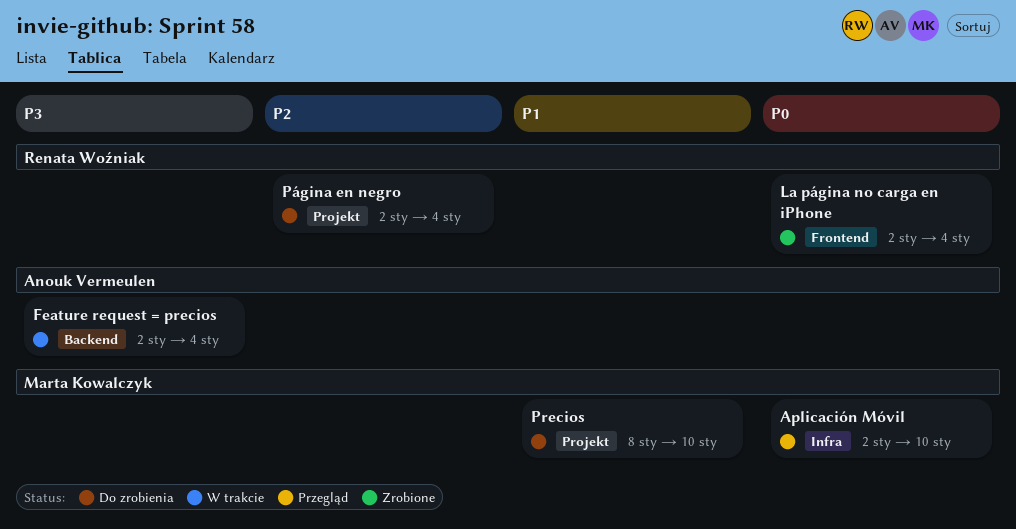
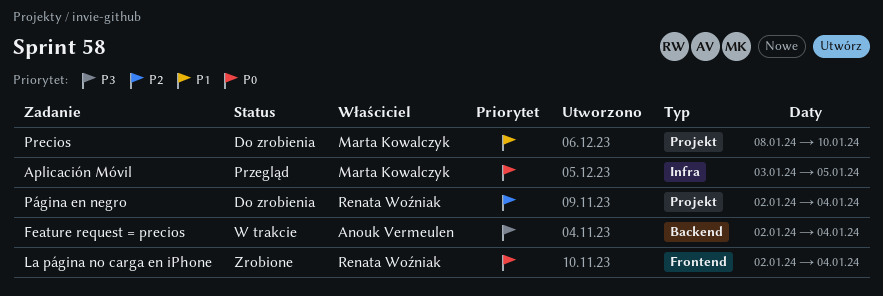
Aplicación Móvil, start: Jan 2 -> Jan 3
Aplicación Móvil, due: Jan 10 -> Jan 5

